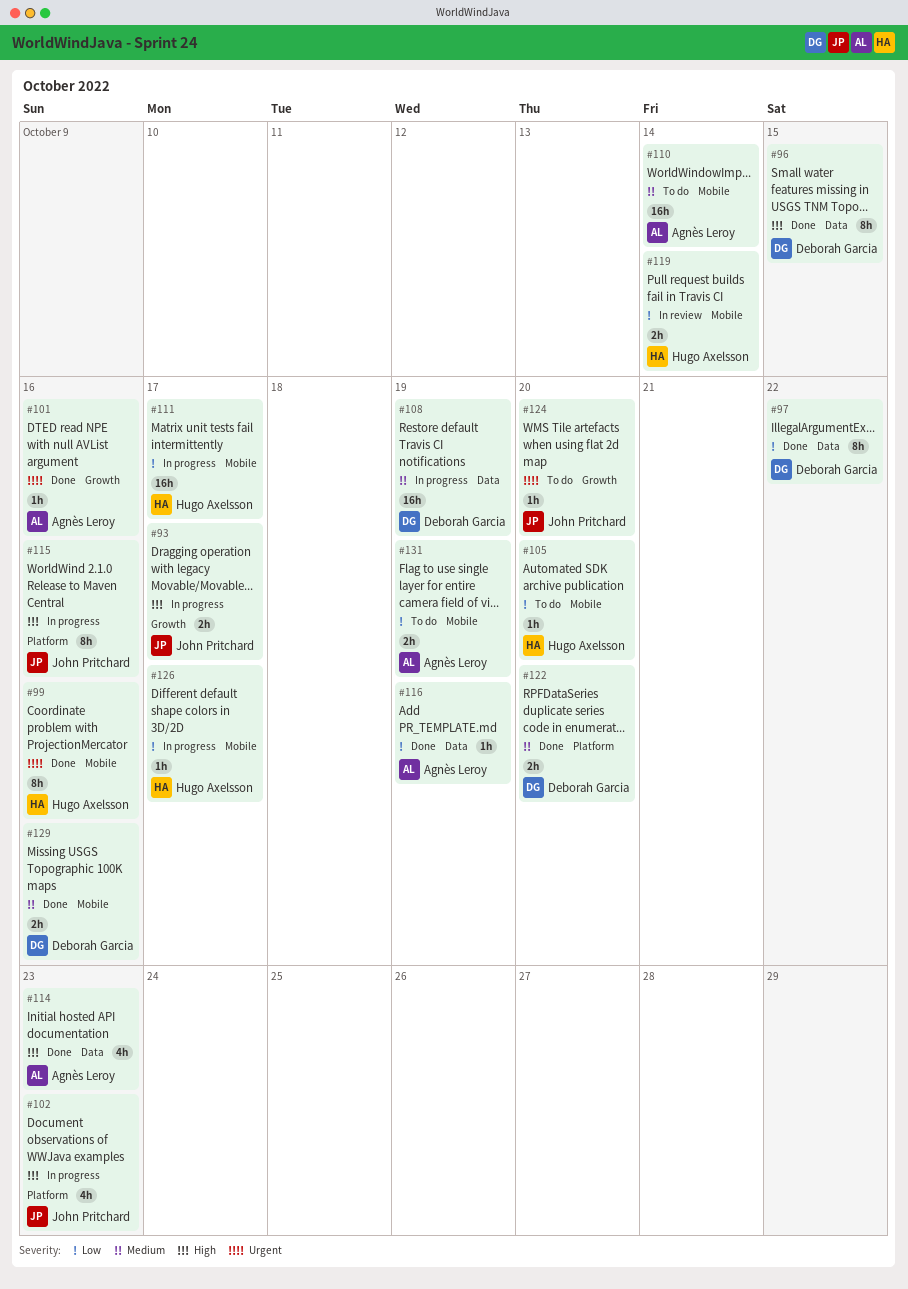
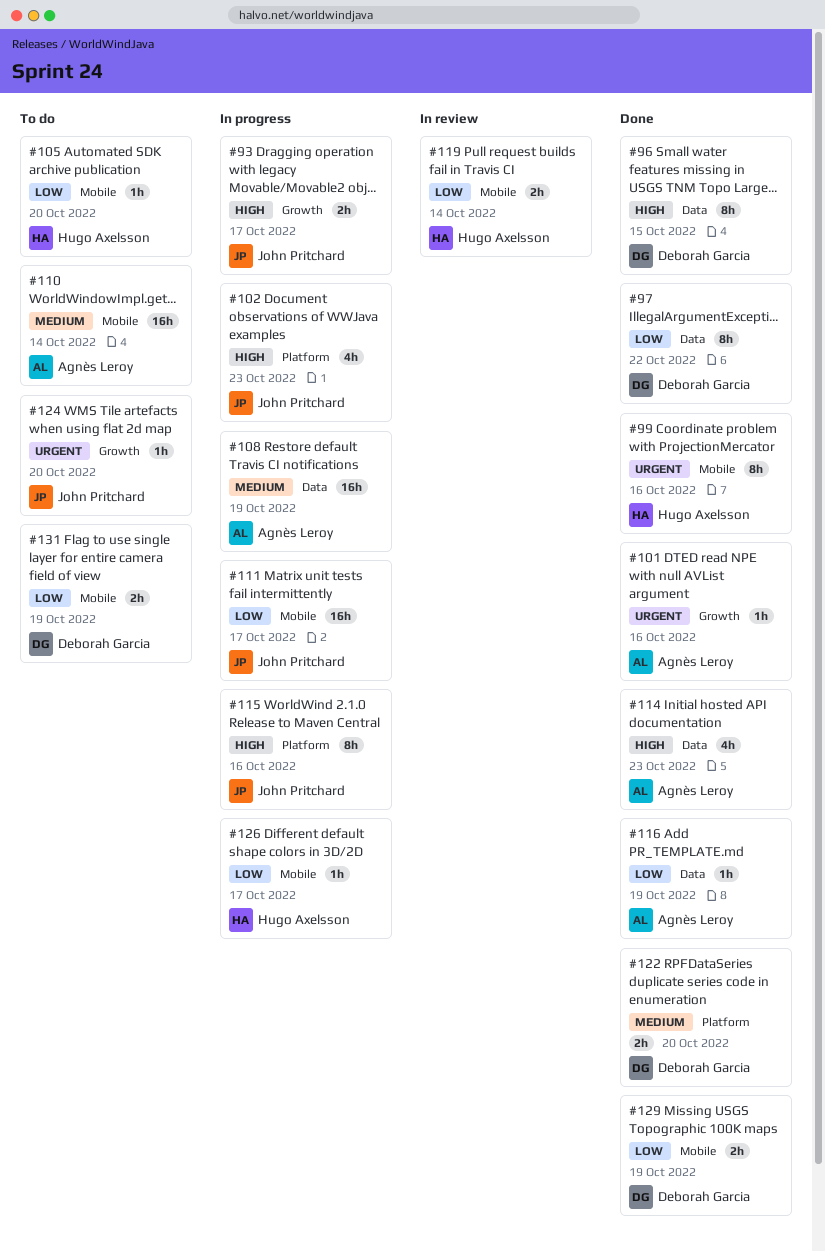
#108, owner: Deborah Garcia -> Agnès Leroy
#111, owner: Hugo Axelsson -> John Pritchard
#129, priority: Medium -> Low
#129, due: Oct 16 -> Oct 19
#131, owner: Agnès Leroy -> Deborah Garcia

